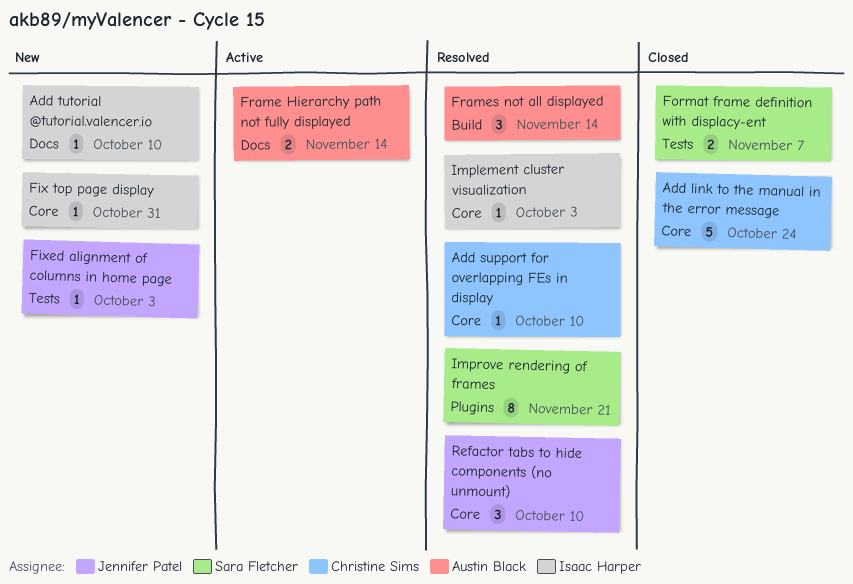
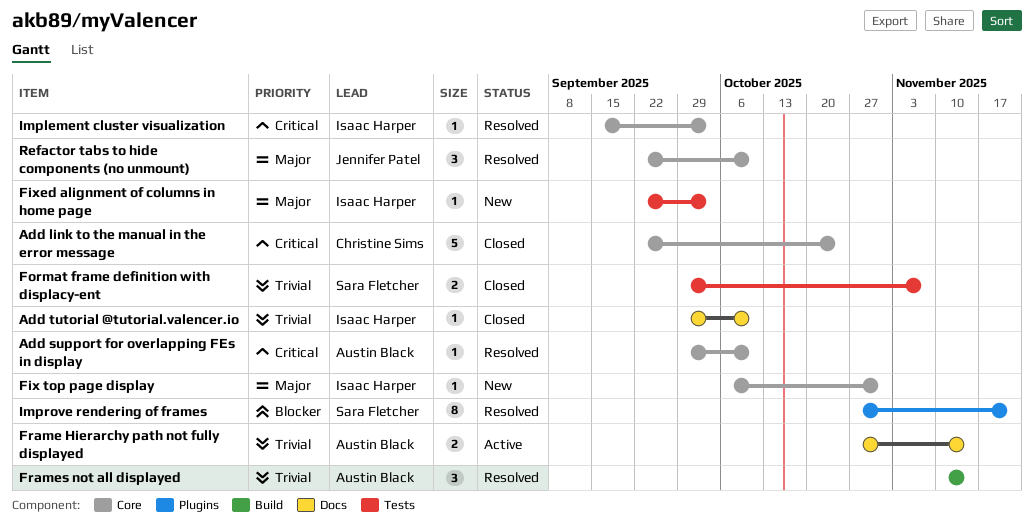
Add support for overlapping FEs in display, owner: Christine Sims -> Austin Black
Add tutorial @tutorial.valencer.io, status: New -> Closed
Fixed alignment of columns in home page, owner: Jennifer Patel -> Isaac Harper

